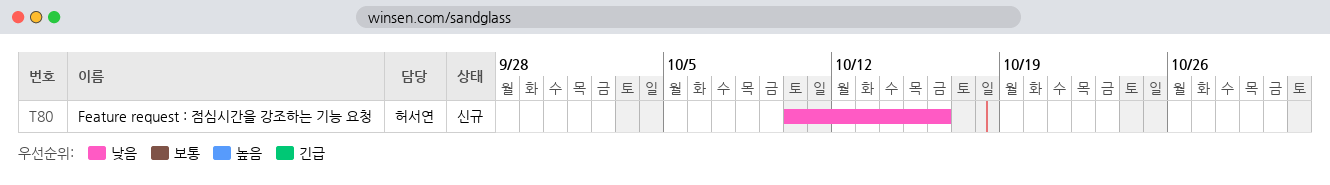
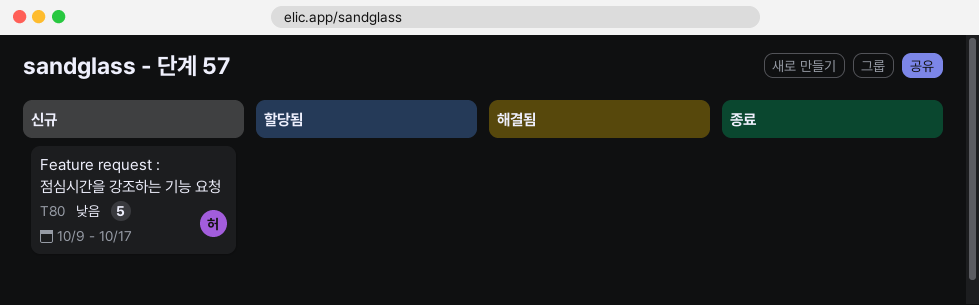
T80, start: Oct 10 -> Oct 9
T80, due: Oct 16 -> Oct 17

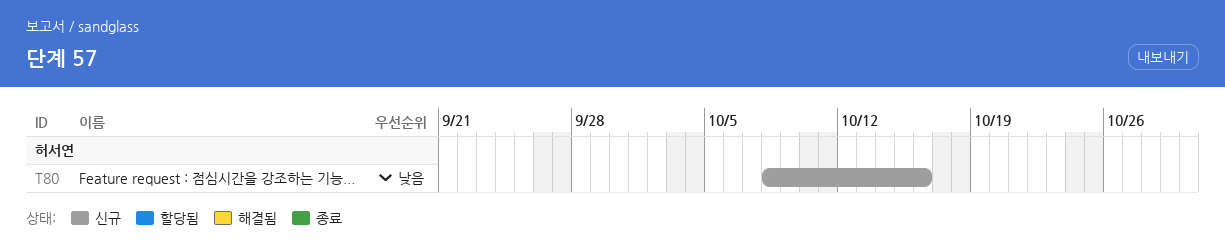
T80, start: Oct 9 -> Oct 8
T80, due: Oct 17 -> Oct 16

